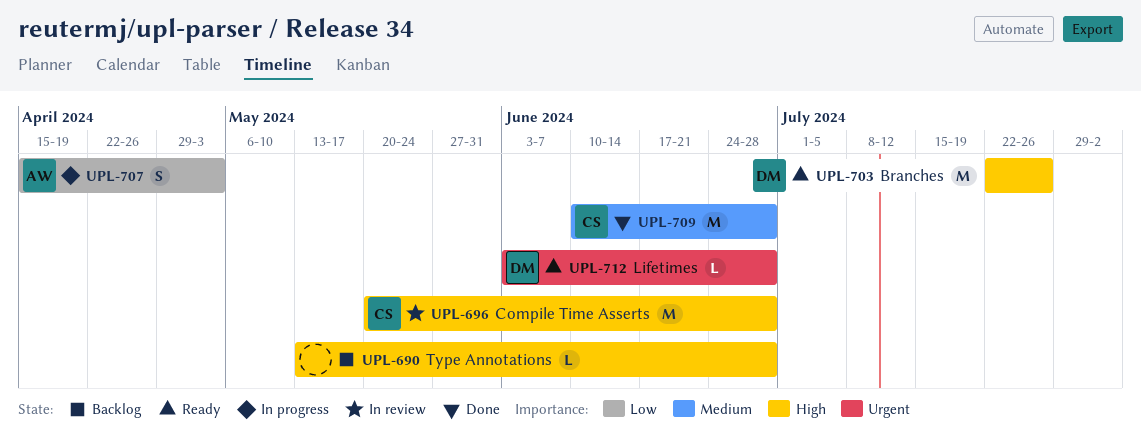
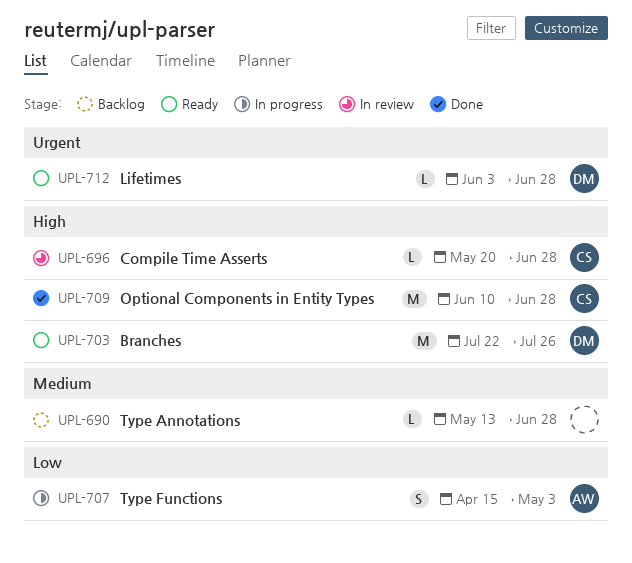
UPL-690, priority: High -> Medium
UPL-696, estimate: M -> L
UPL-709, priority: Medium -> High

